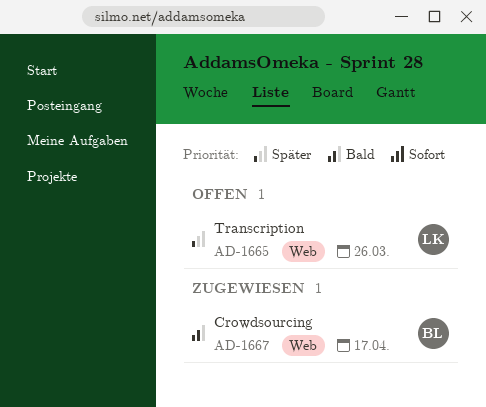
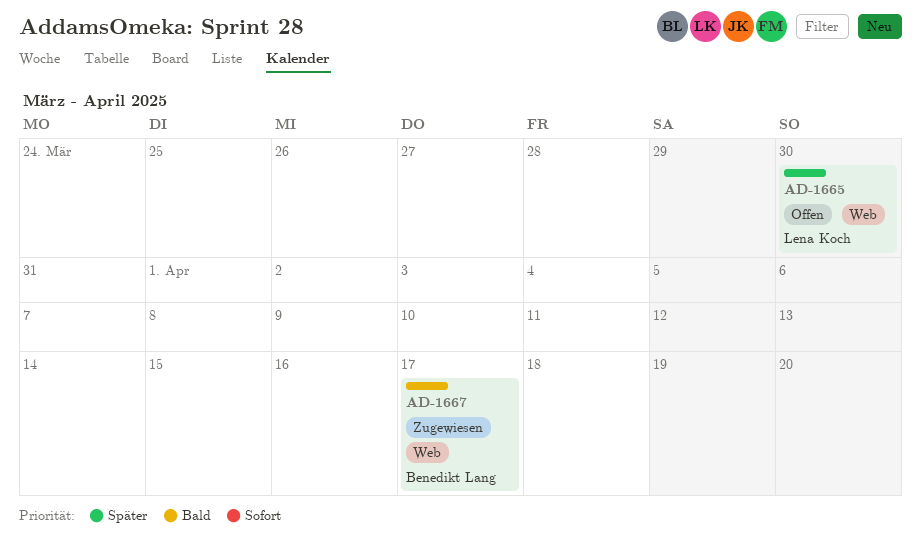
AD-1665, due: Mar 26 -> Mar 30

